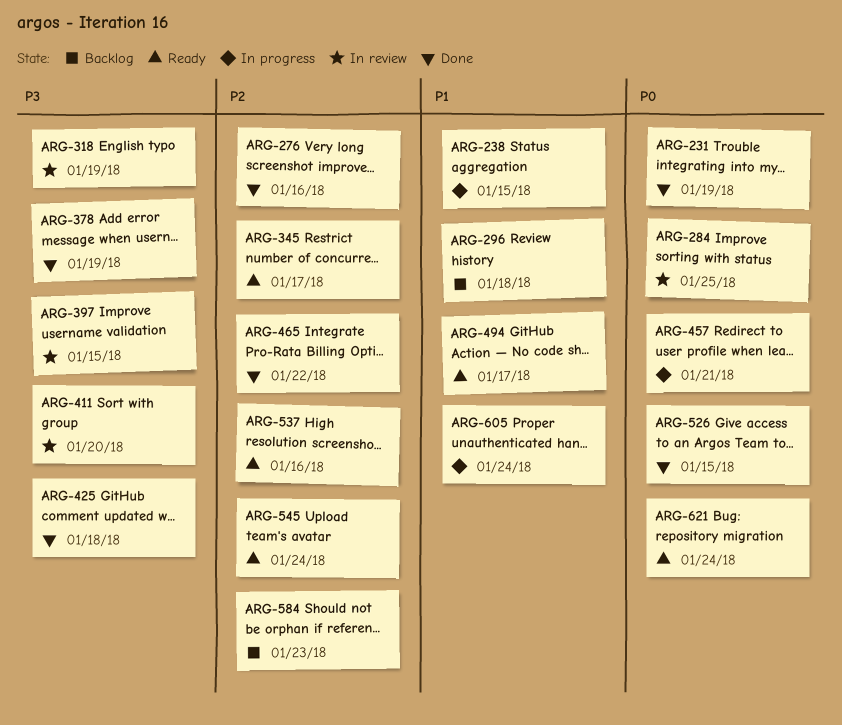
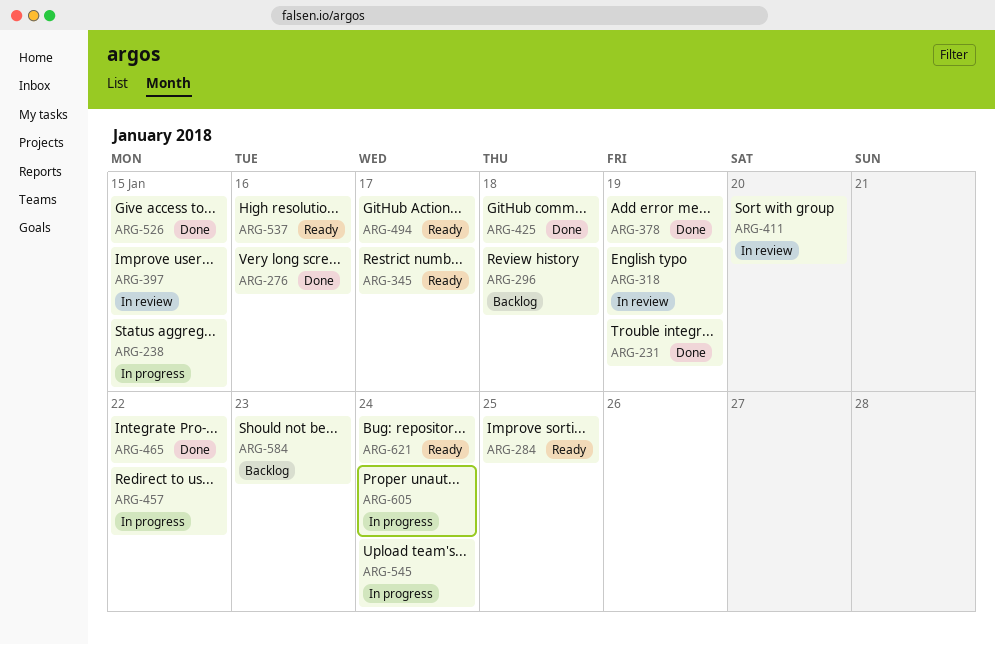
ARG-284, status: In review -> Ready
ARG-457, due: Jan 21 -> Jan 22
ARG-545, status: Ready -> In progress

